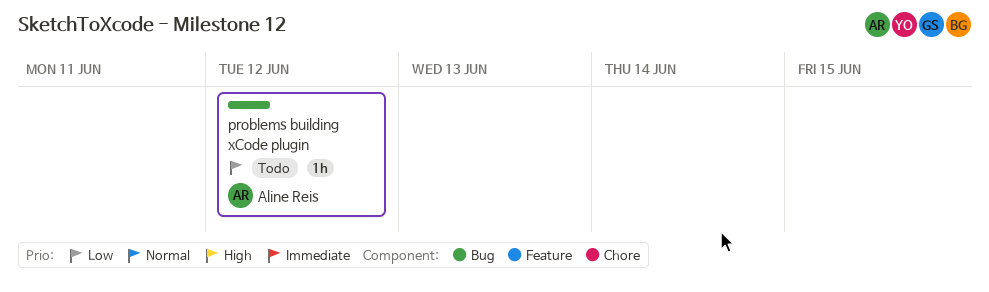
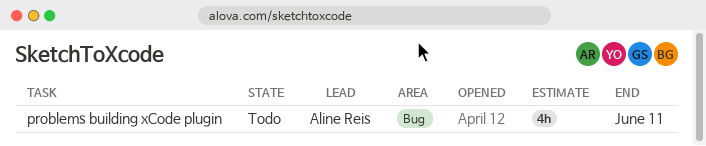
problems building xCode plugin, estimate: 1h -> 4h
problems building xCode plugin, due: Jun 12 -> Jun 11

